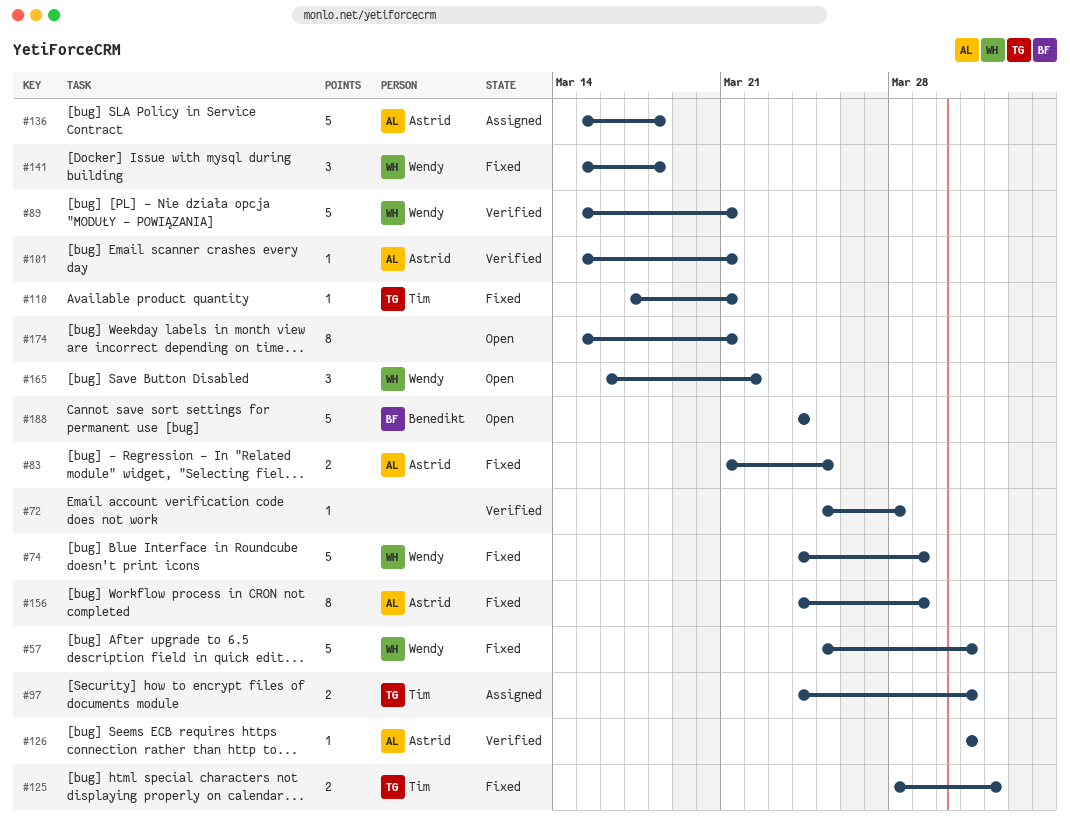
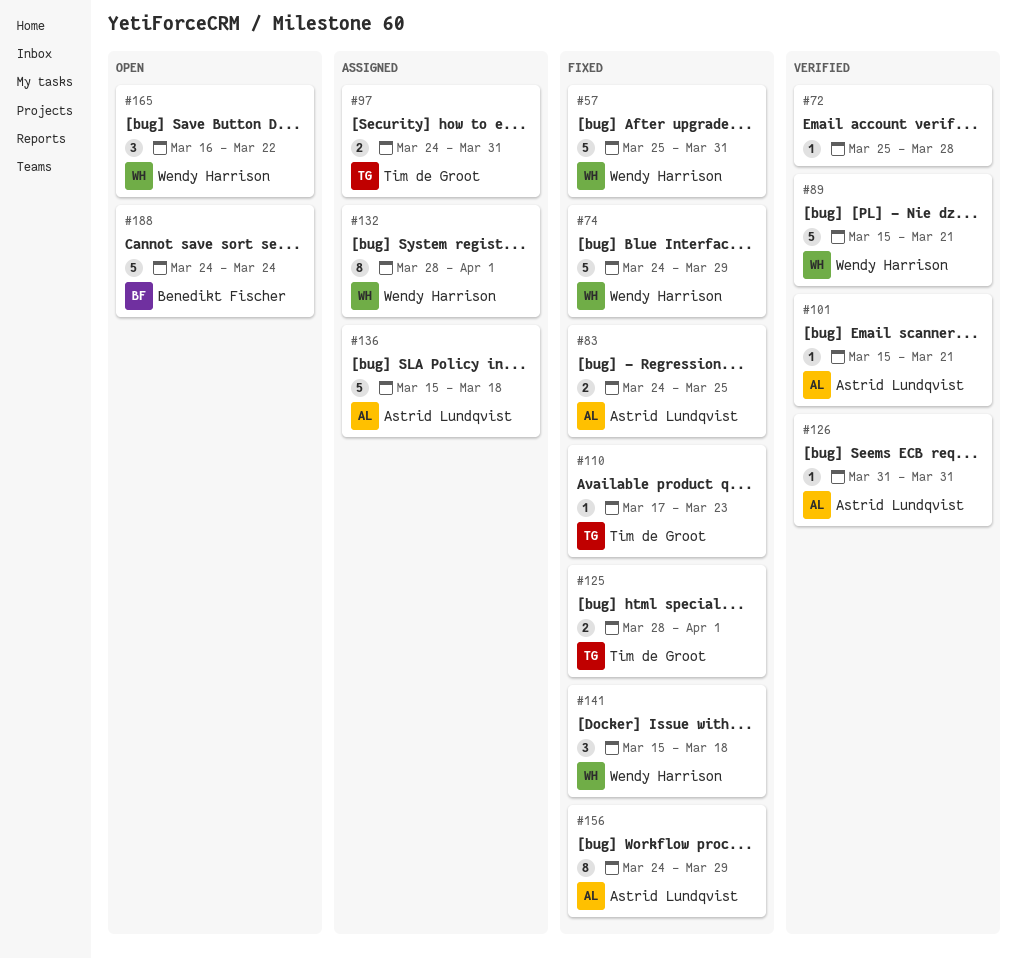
#83, start: Mar 21 -> Mar 24
#110, due: Mar 21 -> Mar 23
#132: none -> present
#174: present -> none

